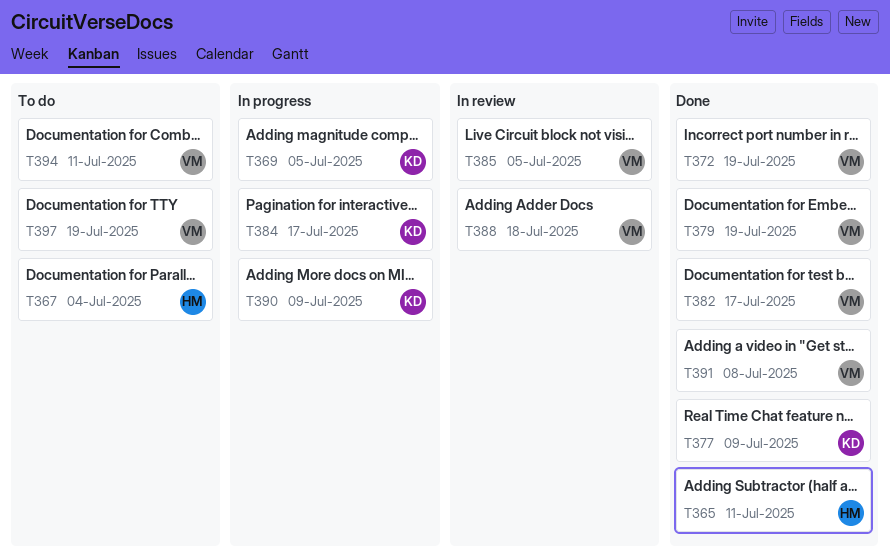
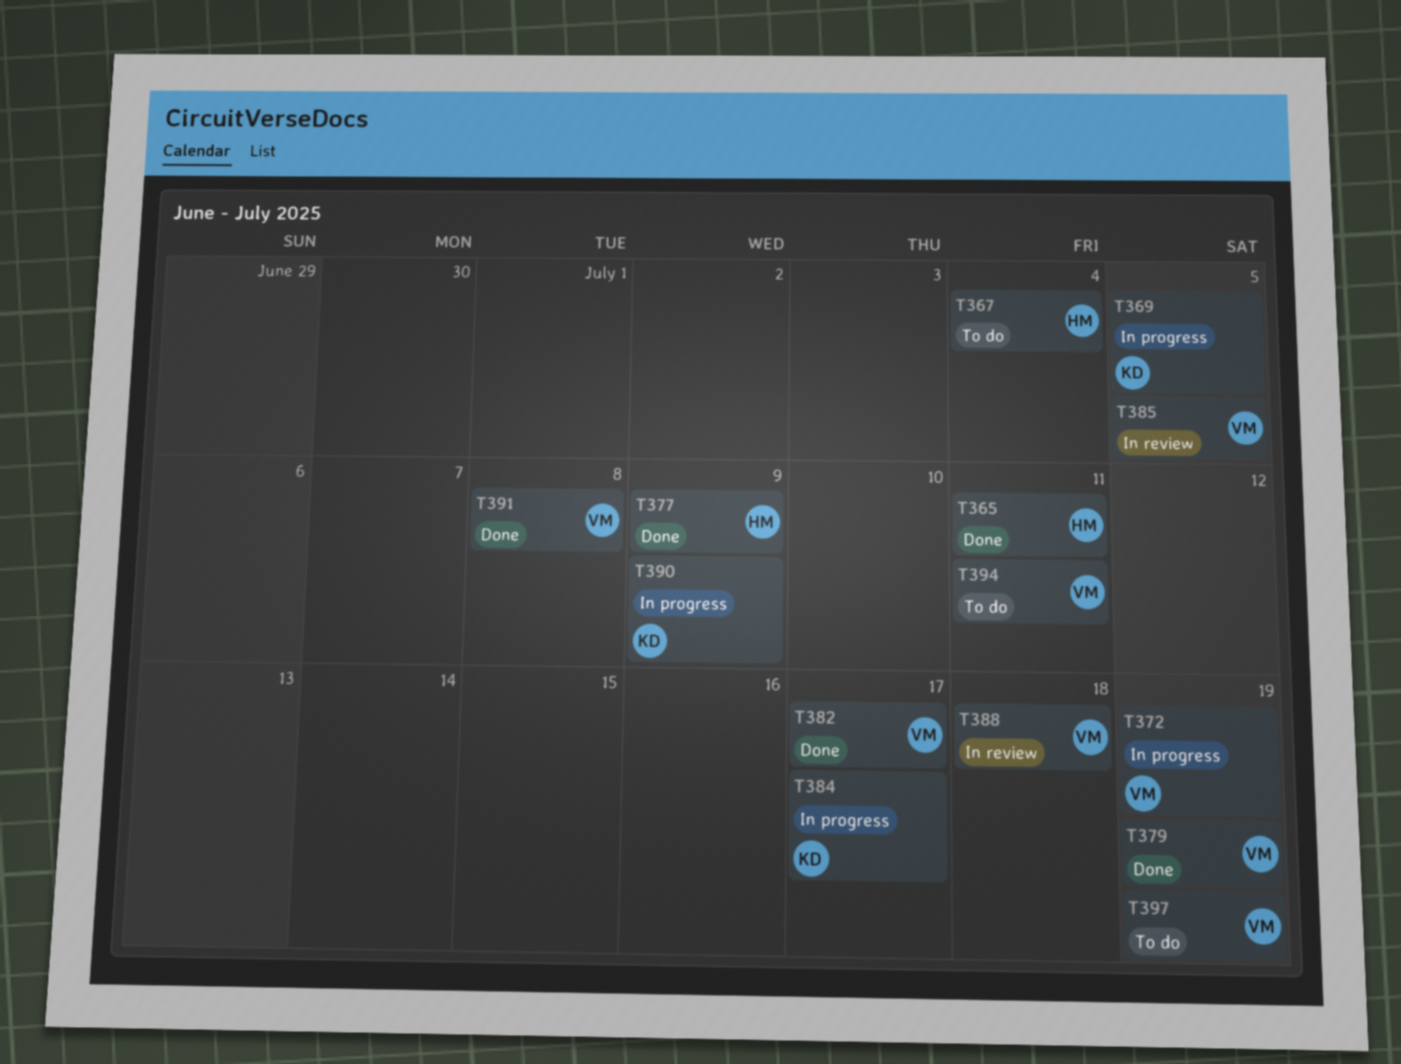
T372, status: Done -> In progress
T377, owner: KD -> HM

